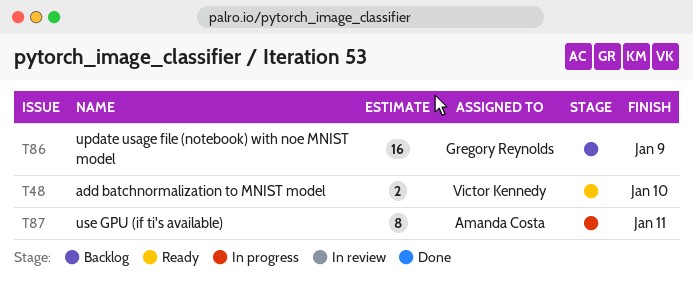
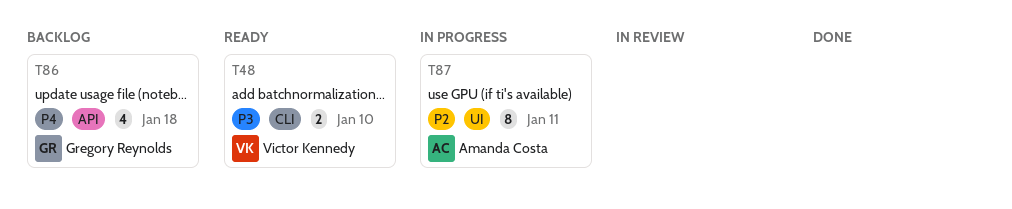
T86, estimate: 16 -> 4
T86, due: Jan 9 -> Jan 18

